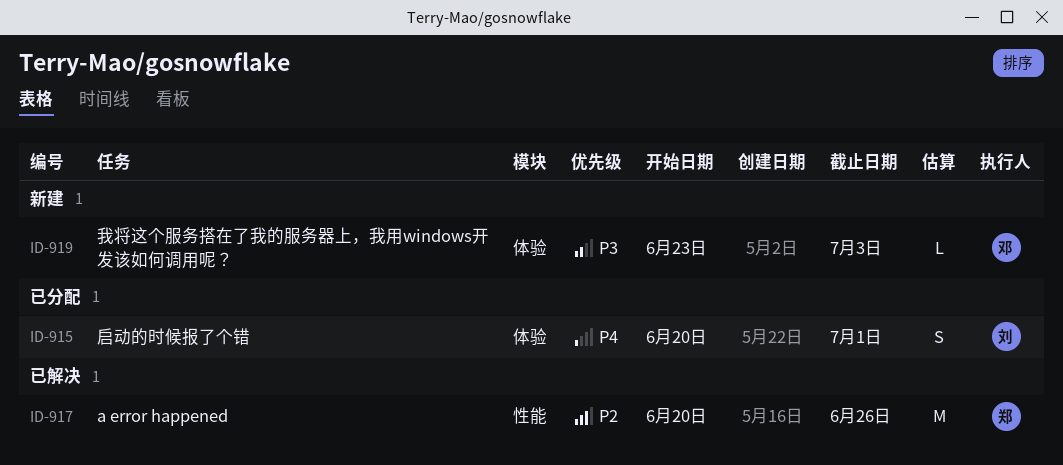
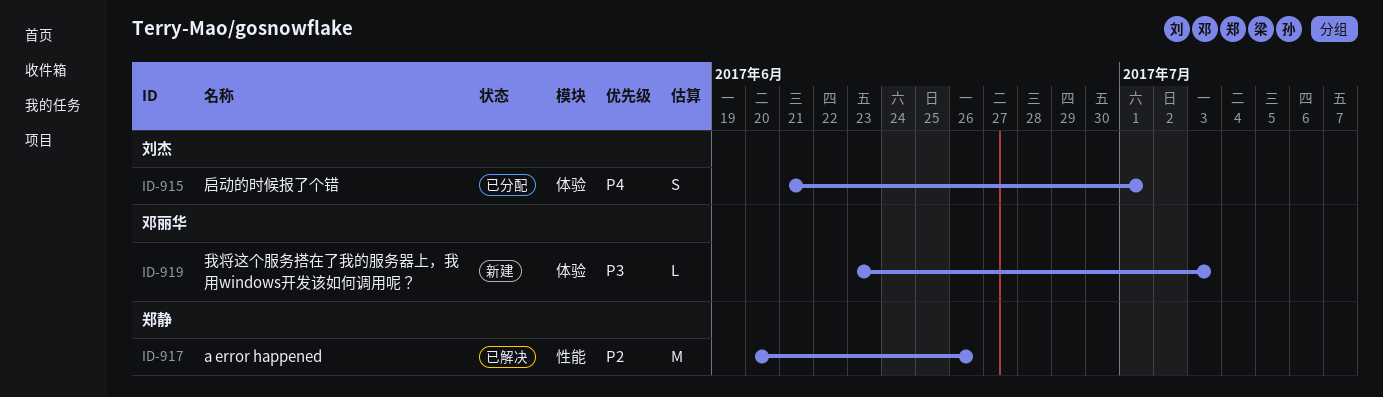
ID-915, start: Jun 20 -> Jun 21

